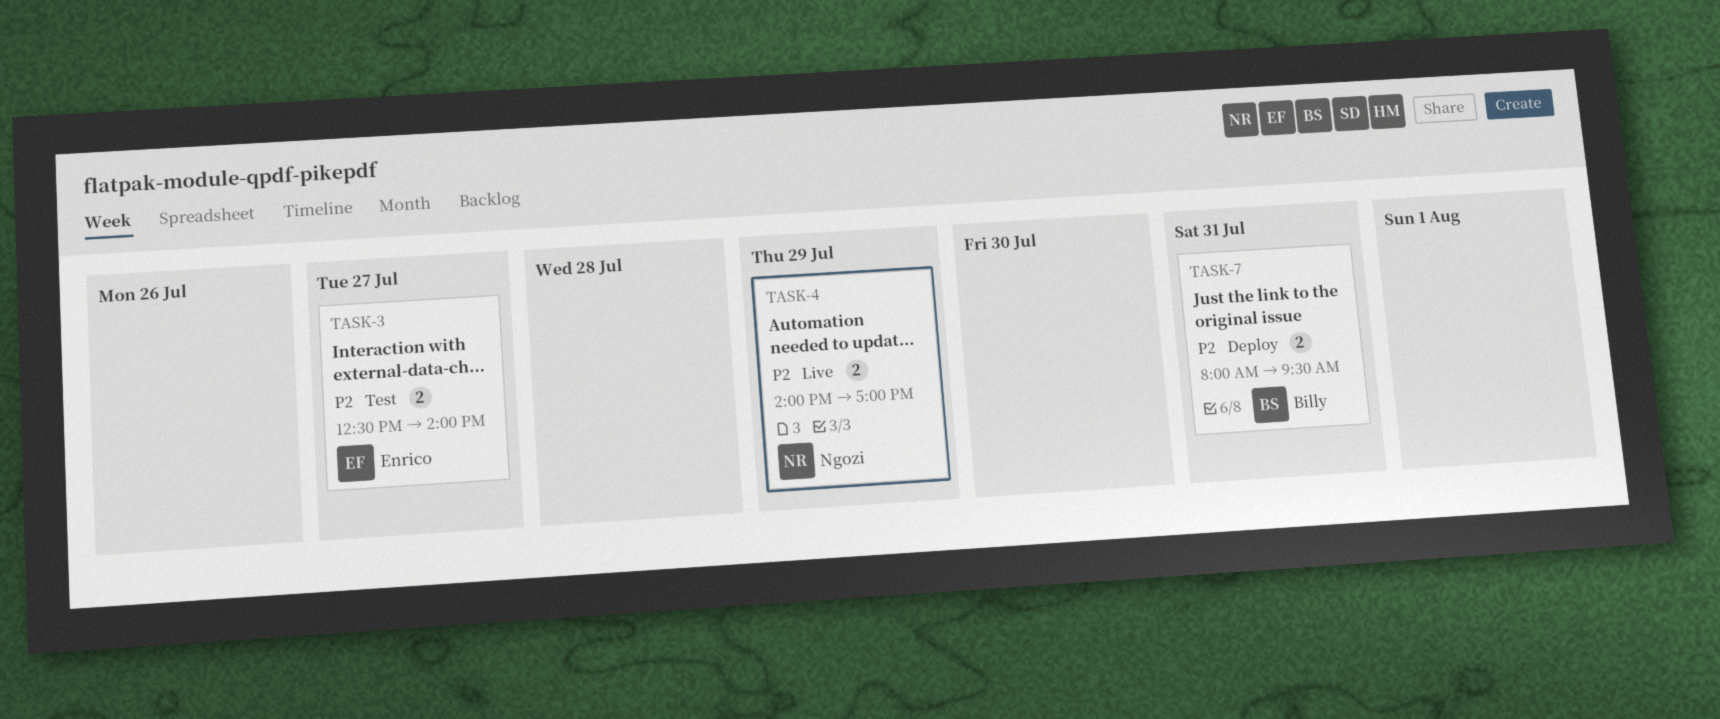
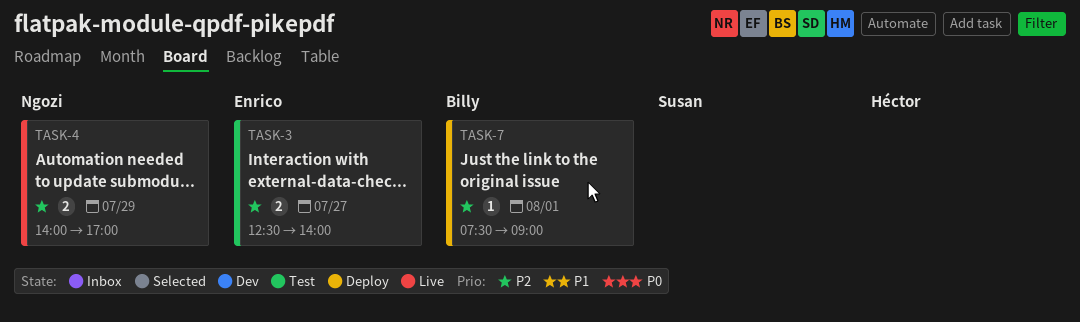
TASK-7, estimate: 2 -> 1
TASK-7, day: Jul 31 -> Aug 1
TASK-7, begins: 08:00 -> 07:30
TASK-7, ends: 09:30 -> 09:00

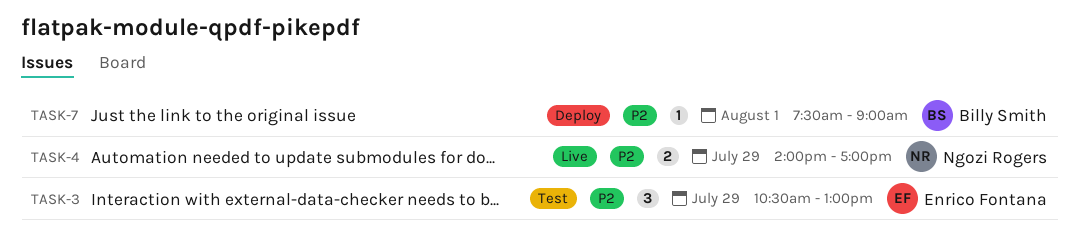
TASK-3, estimate: 2 -> 3
TASK-3, day: Jul 27 -> Jul 29
TASK-3, begins: 12:30 -> 10:30
TASK-3, ends: 14:00 -> 13:00

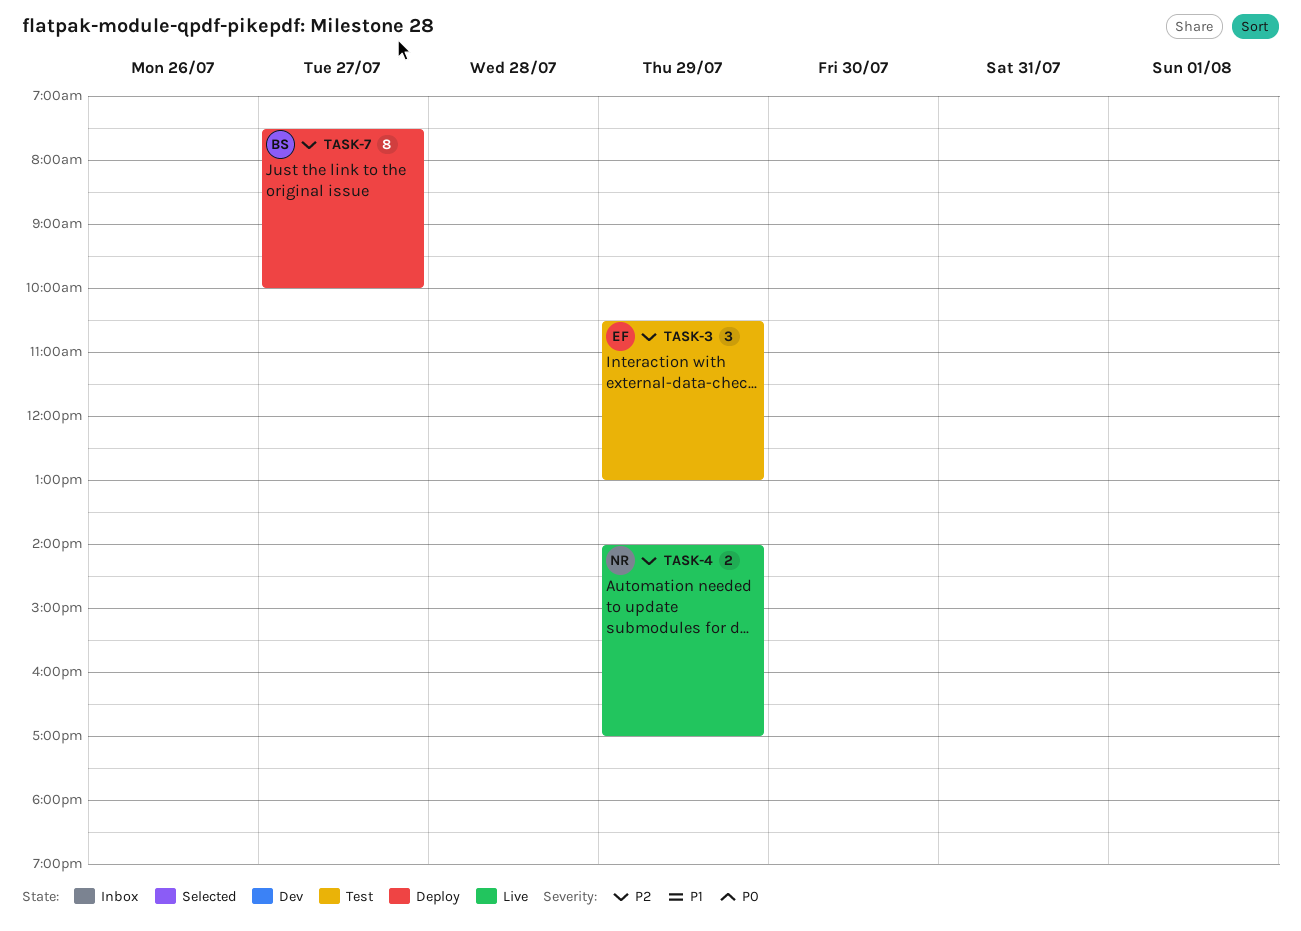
TASK-7, estimate: 1 -> 8
TASK-7, day: Aug 1 -> Jul 27
TASK-7, ends: 09:00 -> 10:00

